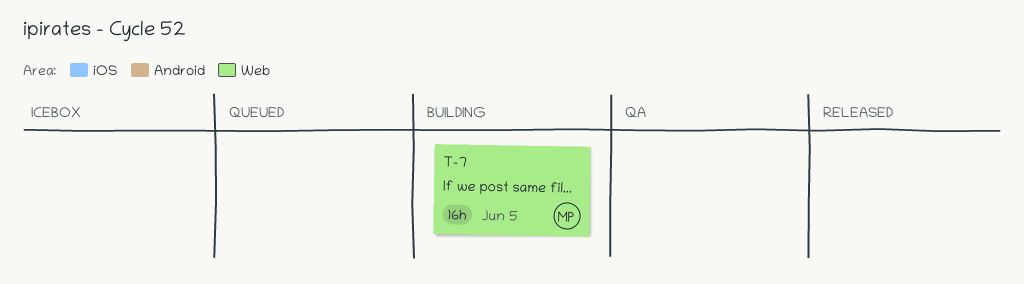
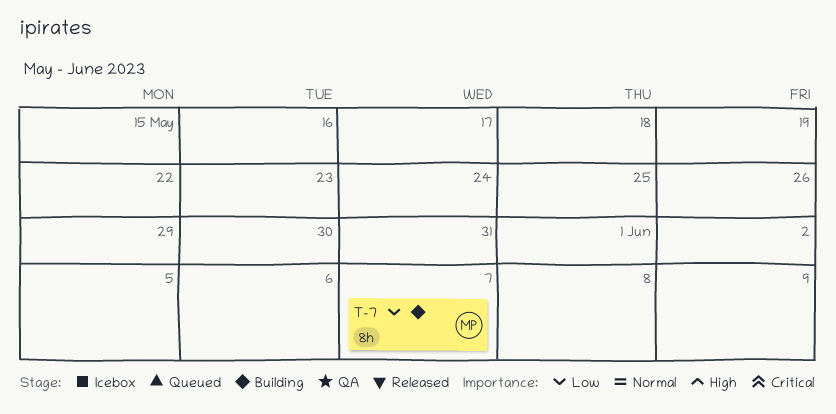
T-7, estimate: 16h -> 8h
T-7, due: Jun 5 -> Jun 7

